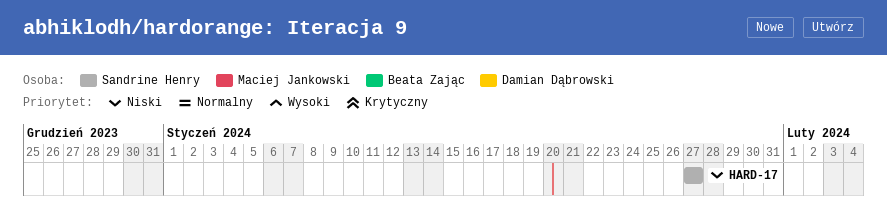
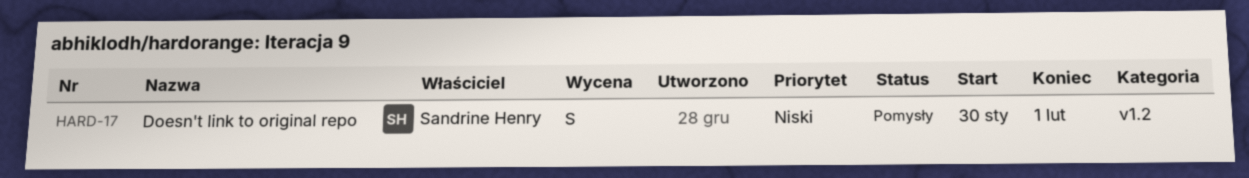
HARD-17, start: Jan 27 -> Jan 30
HARD-17, due: Jan 27 -> Feb 1

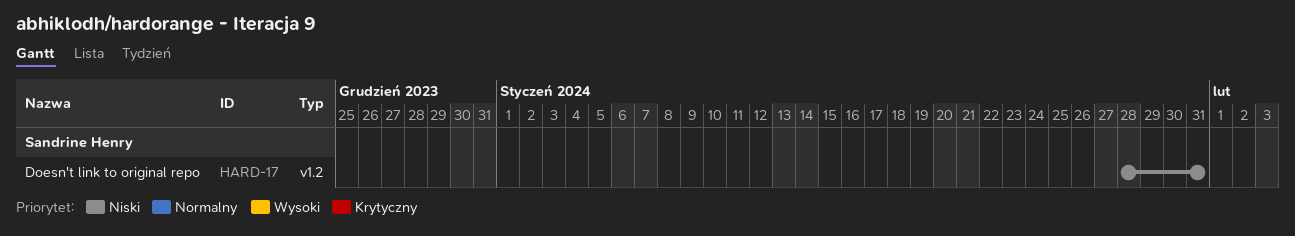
HARD-17, start: Jan 30 -> Jan 28
HARD-17, due: Feb 1 -> Jan 31

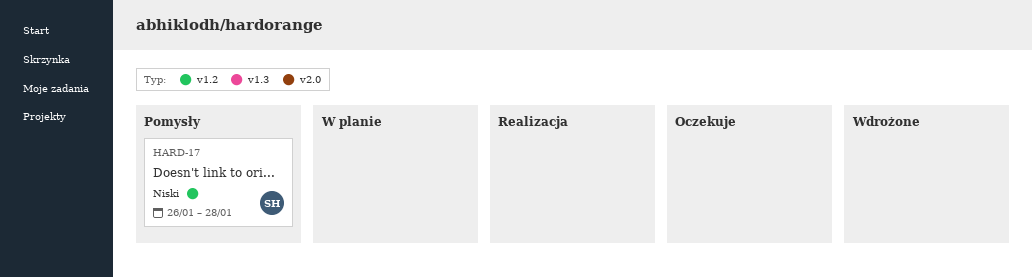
HARD-17, start: Jan 28 -> Jan 26
HARD-17, due: Jan 31 -> Jan 28

